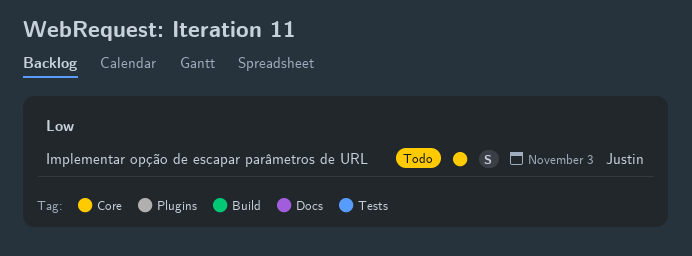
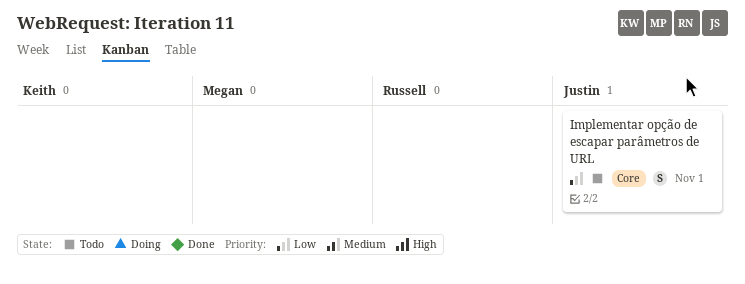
Implementar opção de escapar parâmetros de URL, due: Nov 3 -> Nov 1

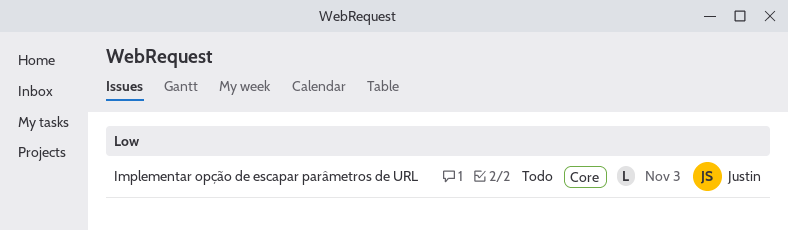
Implementar opção de escapar parâmetros de URL, estimate: S -> L
Implementar opção de escapar parâmetros de URL, due: Nov 1 -> Nov 3

